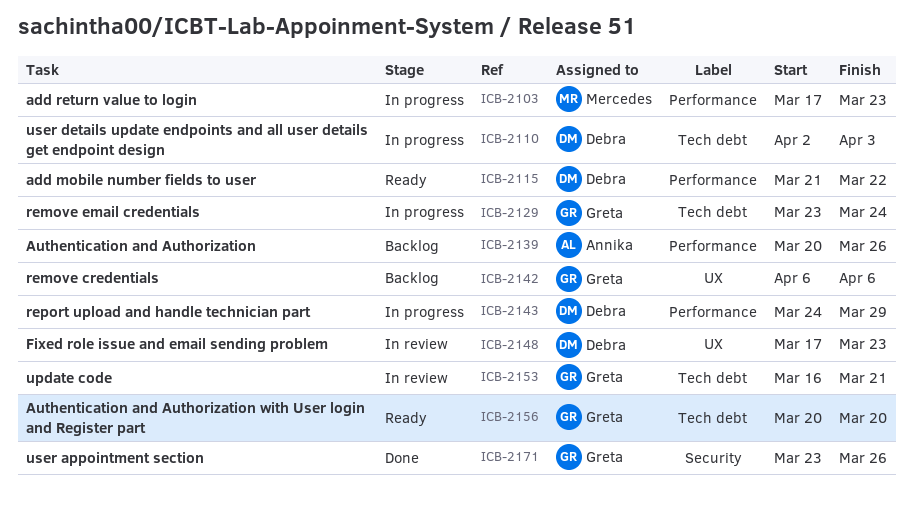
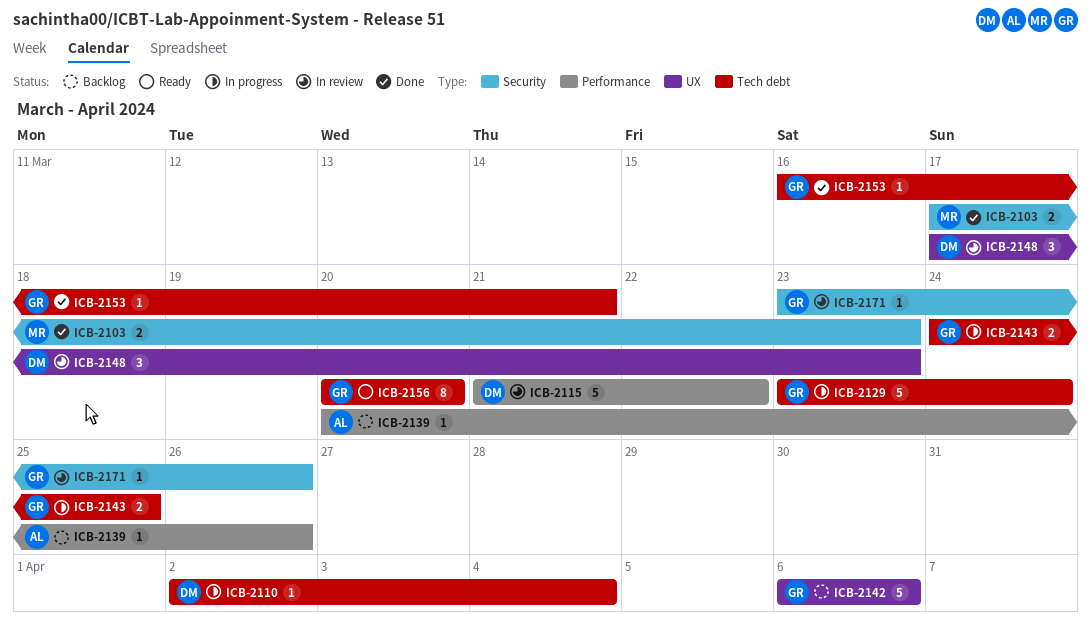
ICB-2103, status: In progress -> Done
ICB-2103, label: Performance -> Security
ICB-2110, due: Apr 3 -> Apr 4
ICB-2115, status: Ready -> In review
ICB-2143, owner: Debra -> Greta
ICB-2143, label: Performance -> Tech debt
ICB-2143, due: Mar 29 -> Mar 25
ICB-2153, status: In review -> Done
ICB-2171, status: Done -> In review

